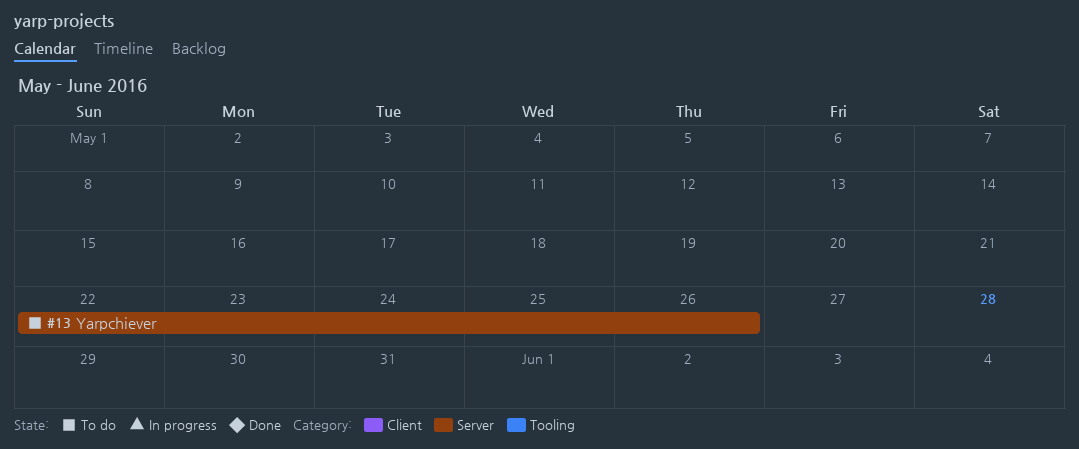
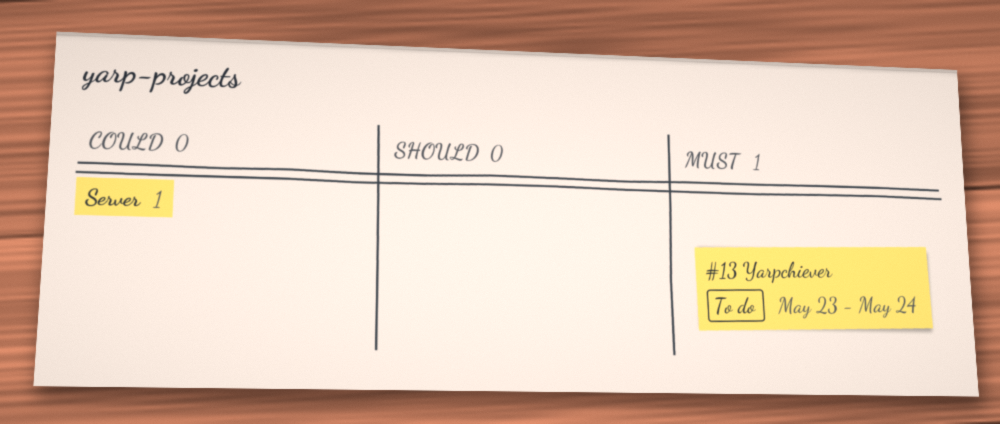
#13, start: May 22 -> May 23
#13, due: May 26 -> May 24

